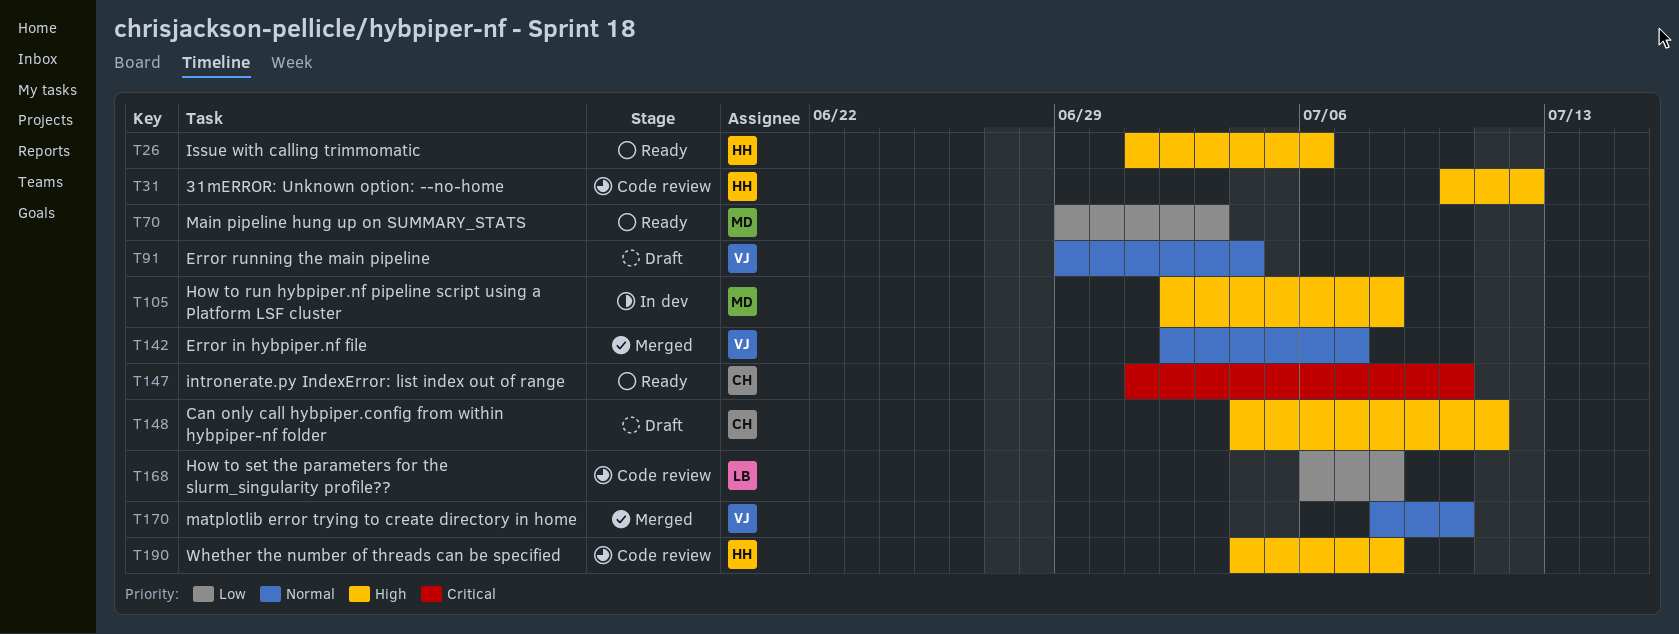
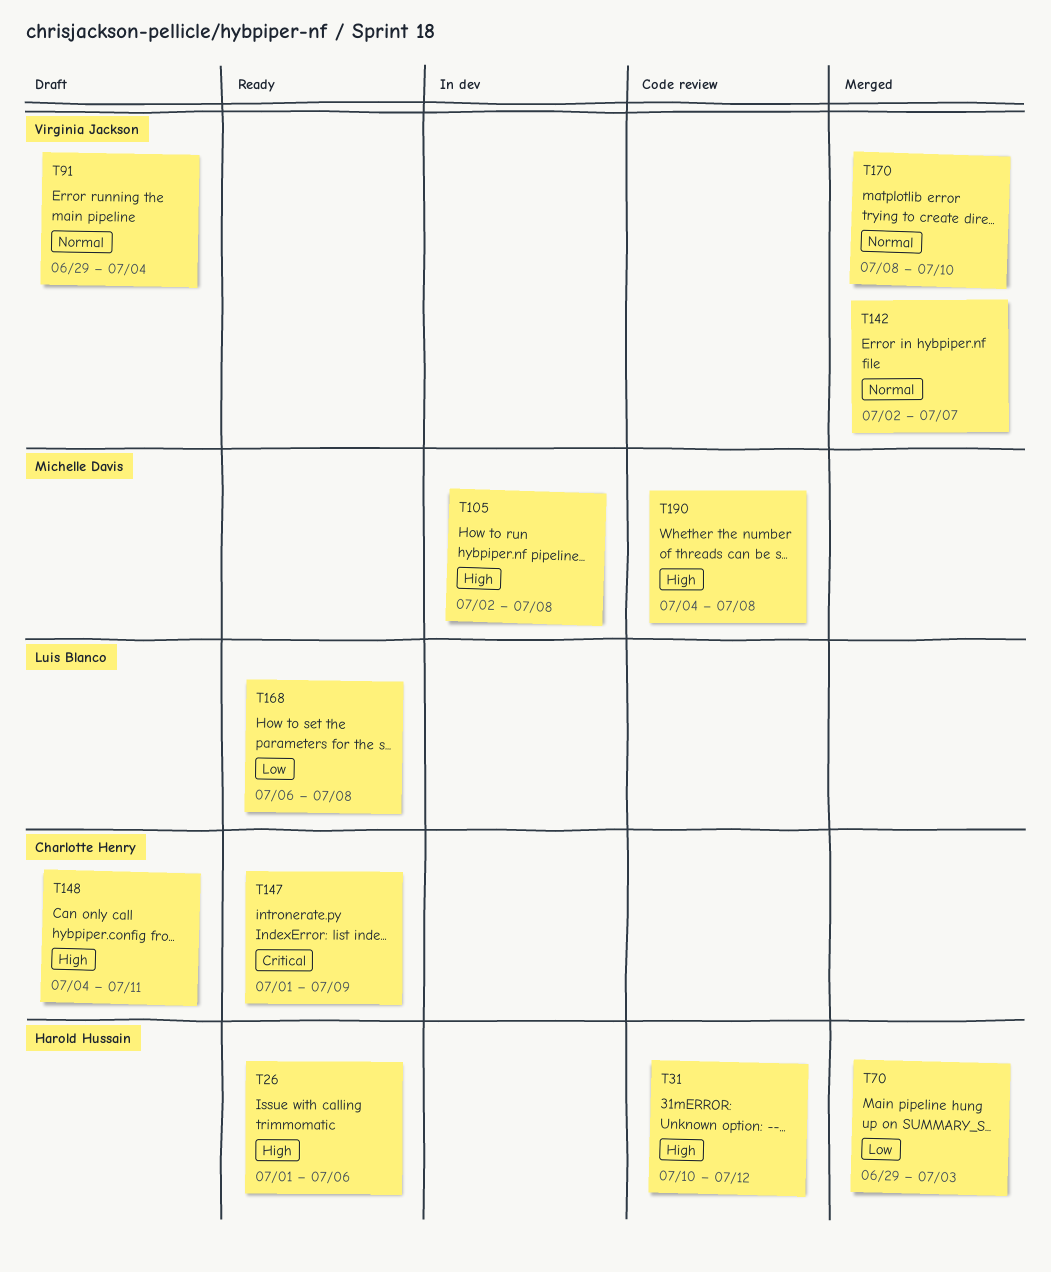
T70, status: Ready -> Merged
T70, owner: Michelle Davis -> Harold Hussain
T147, due: Jul 10 -> Jul 9
T168, status: Code review -> Ready
T190, owner: Harold Hussain -> Michelle Davis

